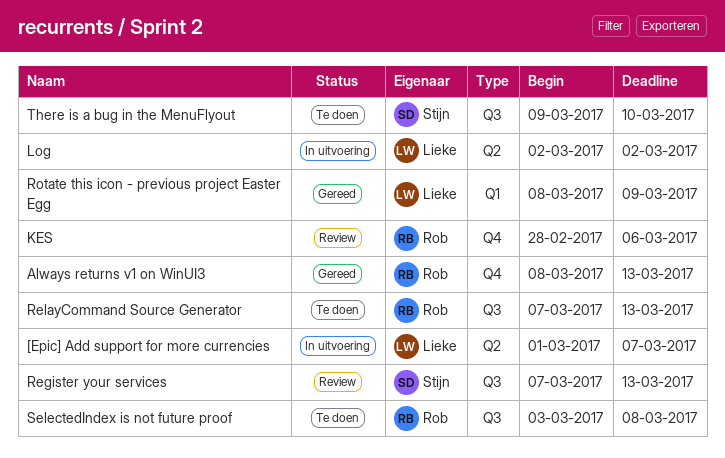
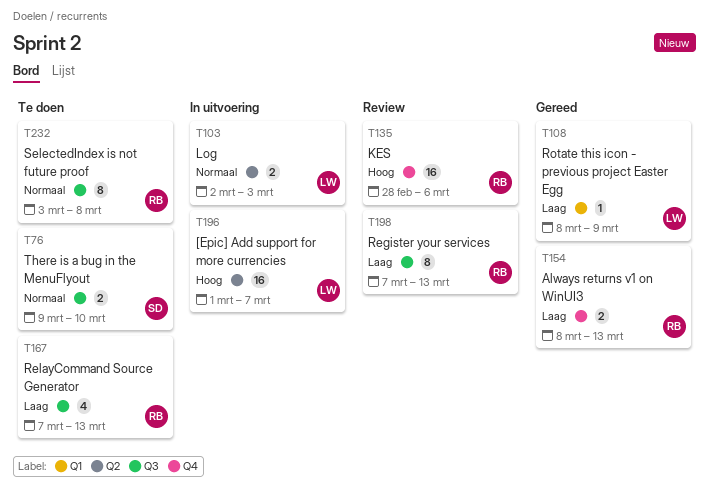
Log, due: Mar 2 -> Mar 3
Register your services, owner: Stijn -> Rob

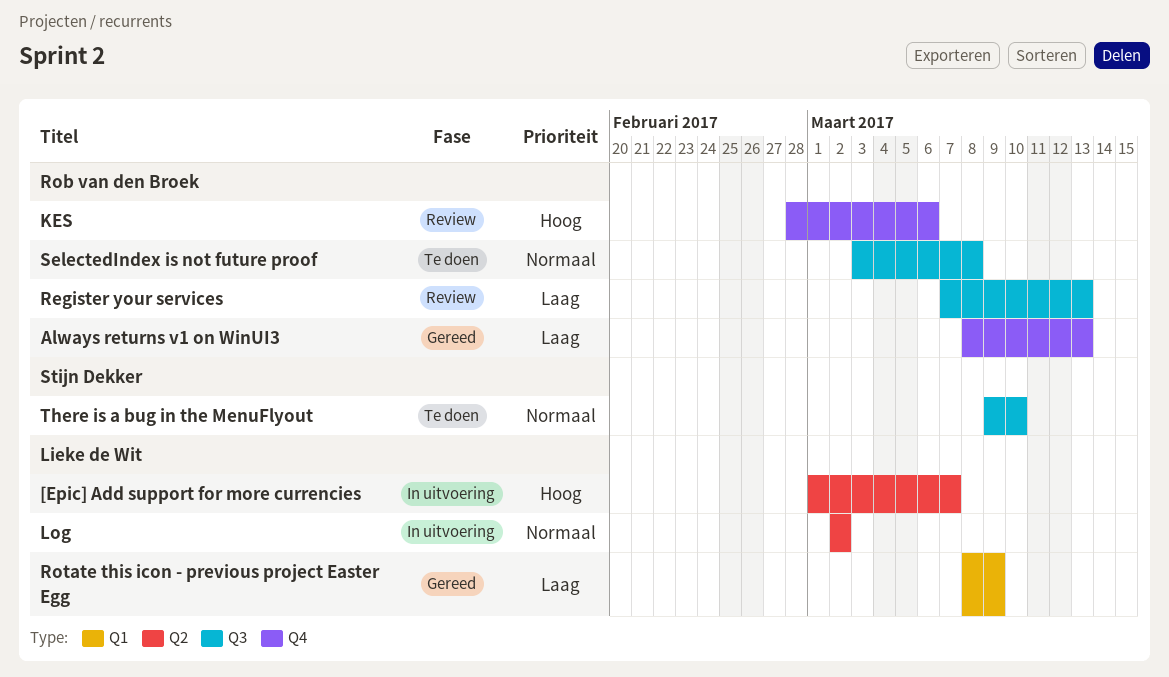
Log, due: Mar 3 -> Mar 2
RelayCommand Source Generator: present -> none

